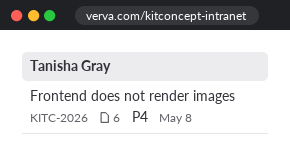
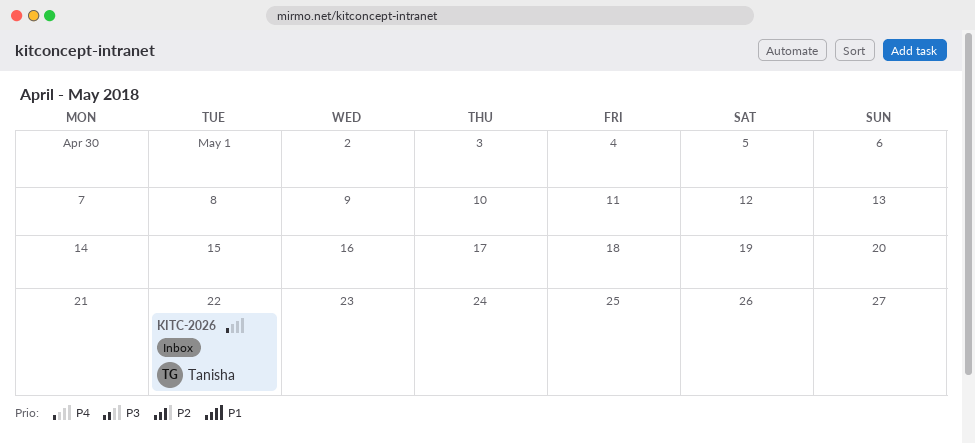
KITC-2026, due: May 8 -> May 22

